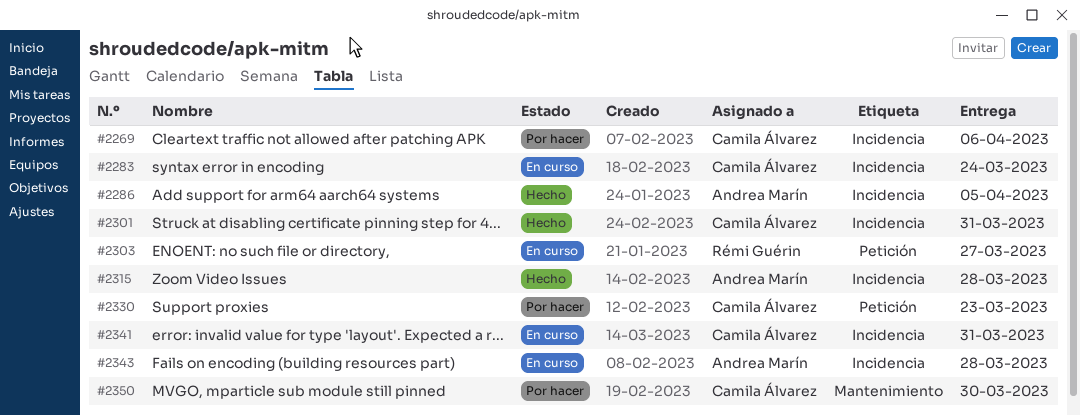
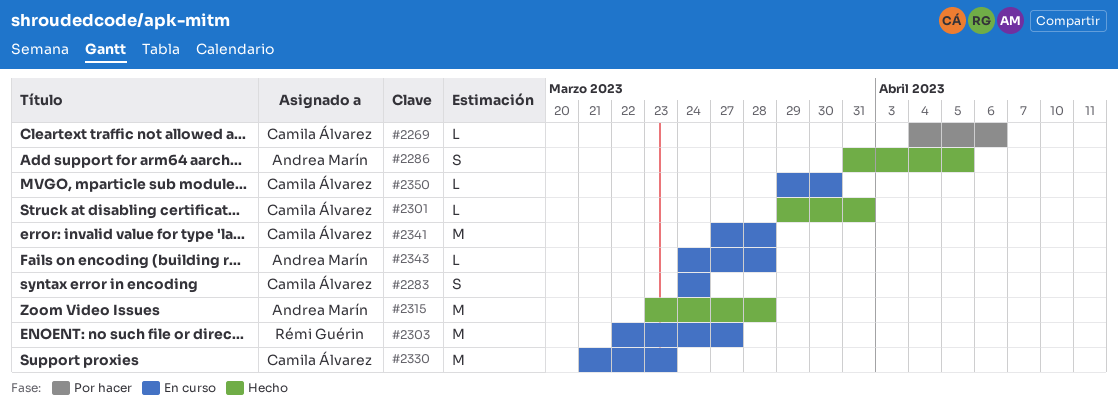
#2330, status: Por hacer -> En curso
#2341, due: Mar 31 -> Mar 28
#2350, status: Por hacer -> En curso

